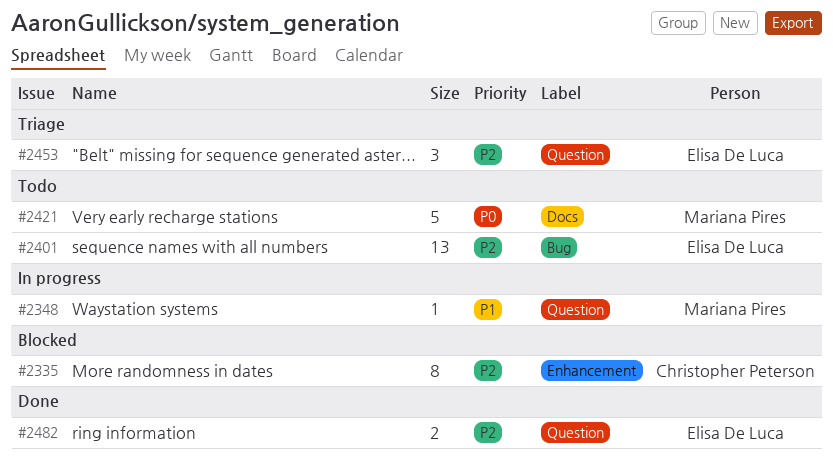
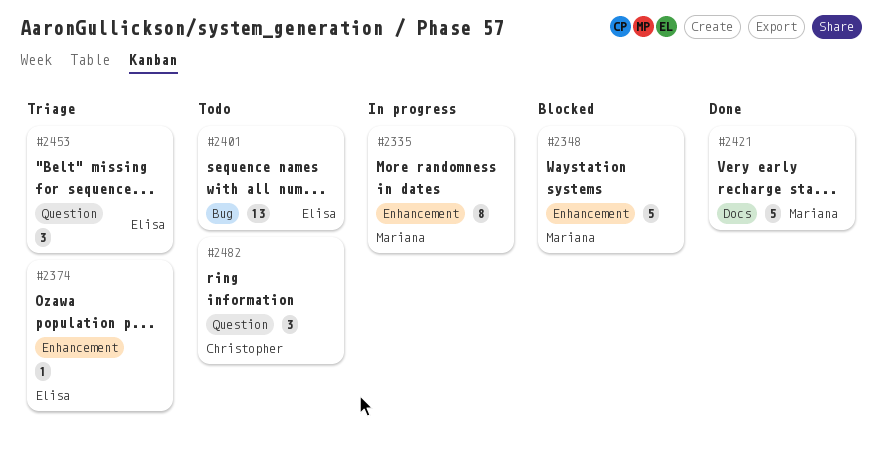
#2335, status: Blocked -> In progress
#2335, owner: Christopher Peterson -> Mariana Pires
#2348, status: In progress -> Blocked
#2348, label: Question -> Enhancement
#2348, estimate: 1 -> 5
#2374: none -> present
#2421, status: Todo -> Done
#2482, status: Done -> Todo
#2482, owner: Elisa De Luca -> Christopher Peterson
#2482, estimate: 2 -> 3

